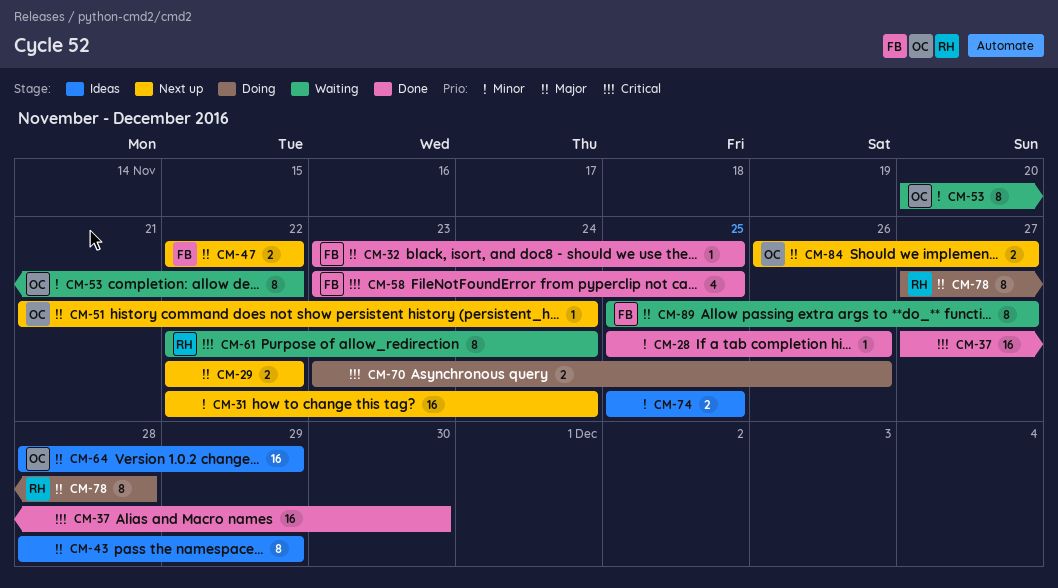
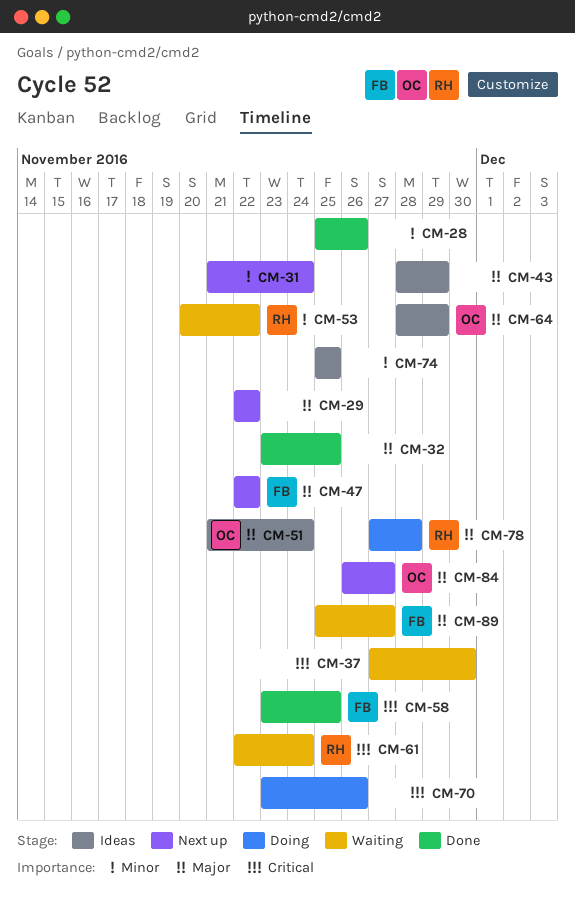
CM-31, start: Nov 22 -> Nov 21
CM-32, owner: FB -> none
CM-37, status: Done -> Waiting
CM-51, status: Next up -> Ideas
CM-53, owner: OC -> RH

